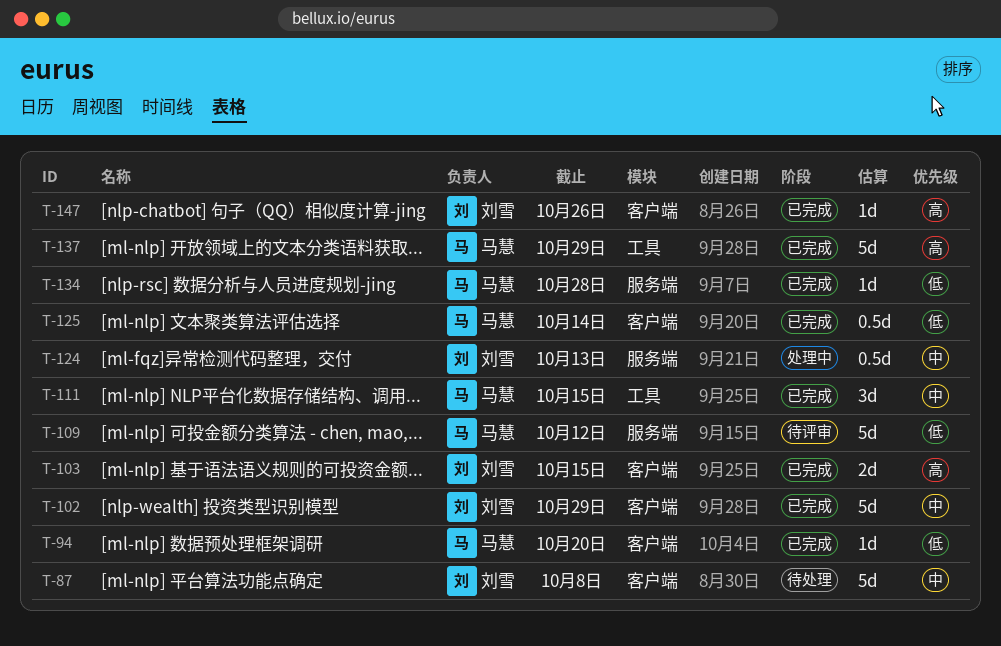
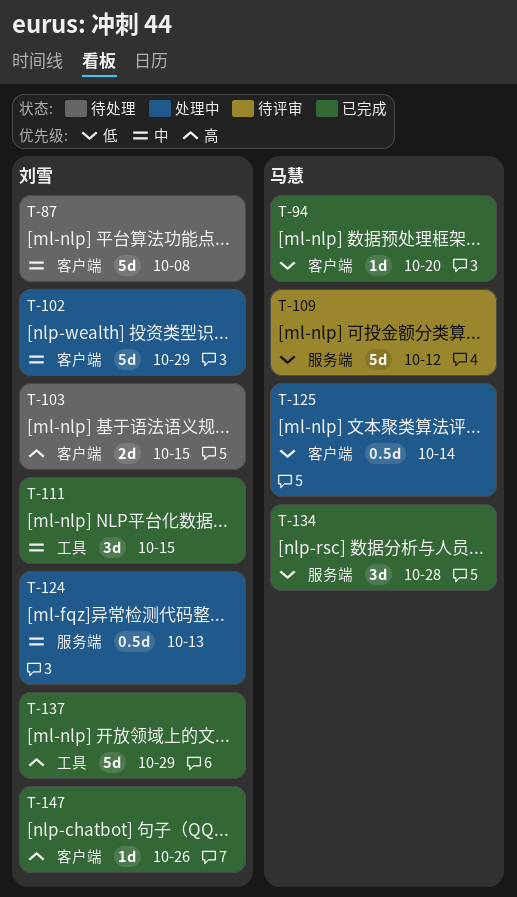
T-102, status: 已完成 -> 处理中
T-103, status: 已完成 -> 待处理
T-111, owner: 马慧 -> 刘雪
T-125, status: 已完成 -> 处理中
T-134, estimate: 1d -> 3d
T-137, owner: 马慧 -> 刘雪

